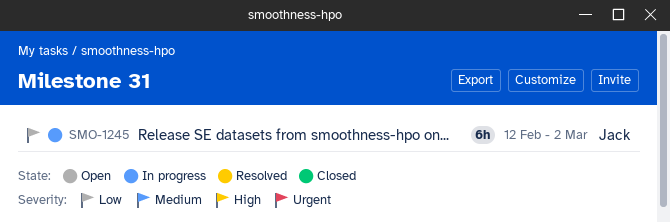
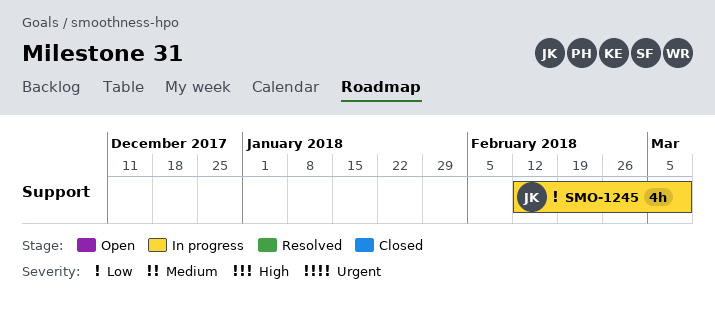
SMO-1245, estimate: 6h -> 4h
SMO-1245, due: Mar 2 -> Mar 9

